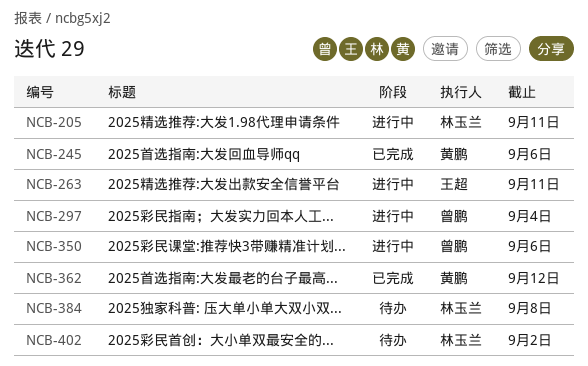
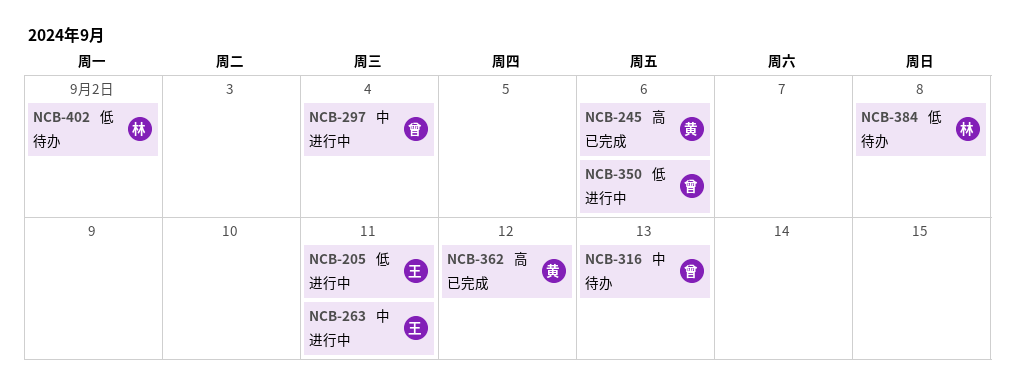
NCB-205, owner: 林玉兰 -> 王超
NCB-316: none -> present

